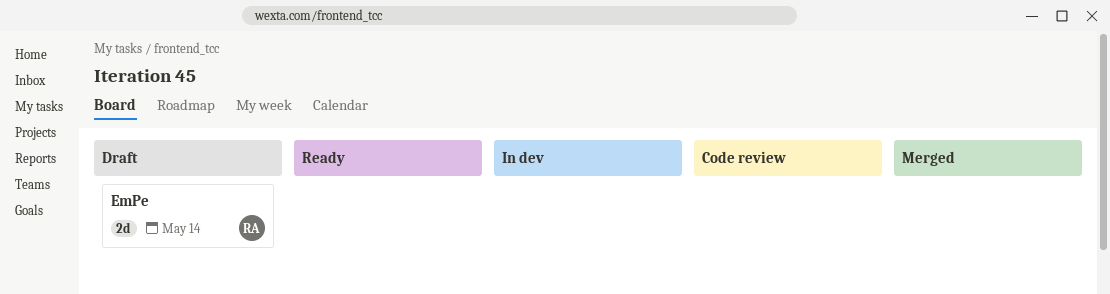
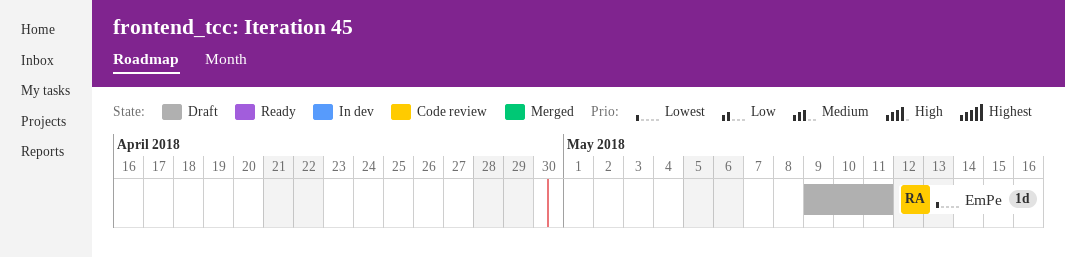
EmPe, estimate: 2d -> 1d
EmPe, due: May 14 -> May 11

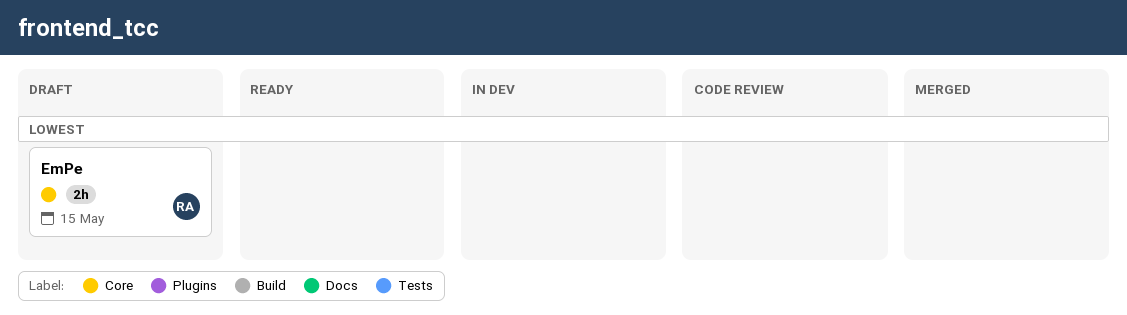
EmPe, estimate: 1d -> 2h
EmPe, due: May 11 -> May 15

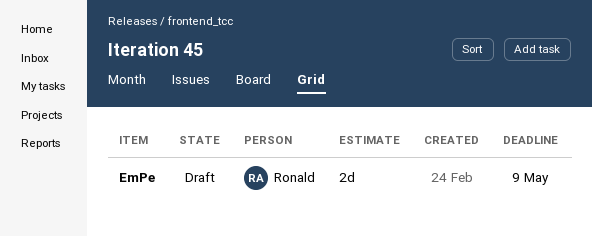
EmPe, estimate: 2h -> 2d
EmPe, due: May 15 -> May 9

